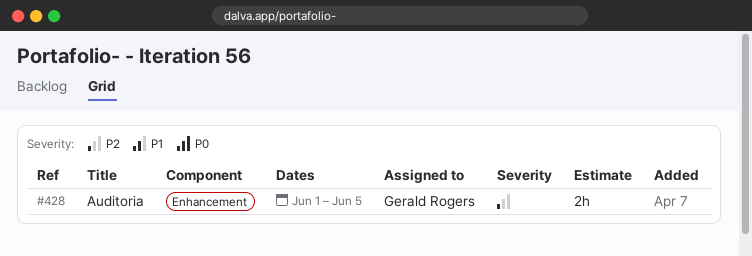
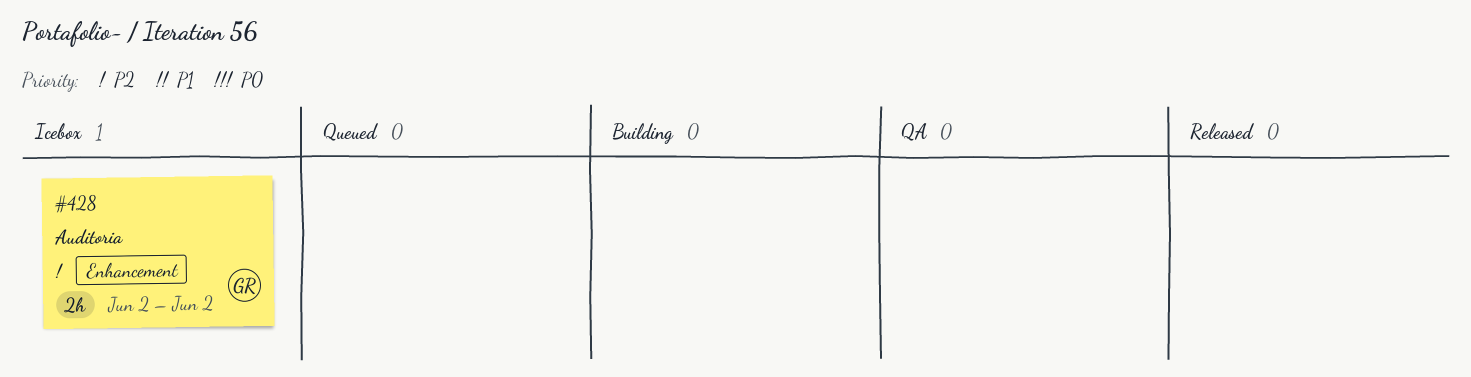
#428, start: Jun 1 -> Jun 2
#428, due: Jun 5 -> Jun 2

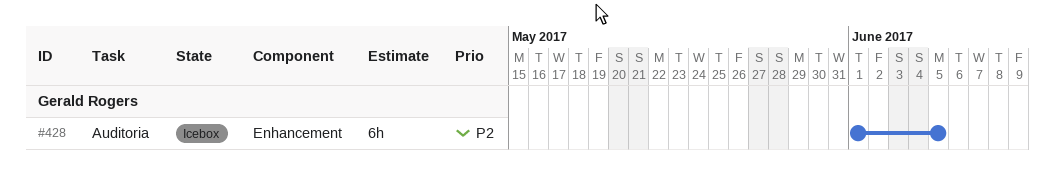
#428, estimate: 2h -> 6h
#428, start: Jun 2 -> Jun 1
#428, due: Jun 2 -> Jun 5

